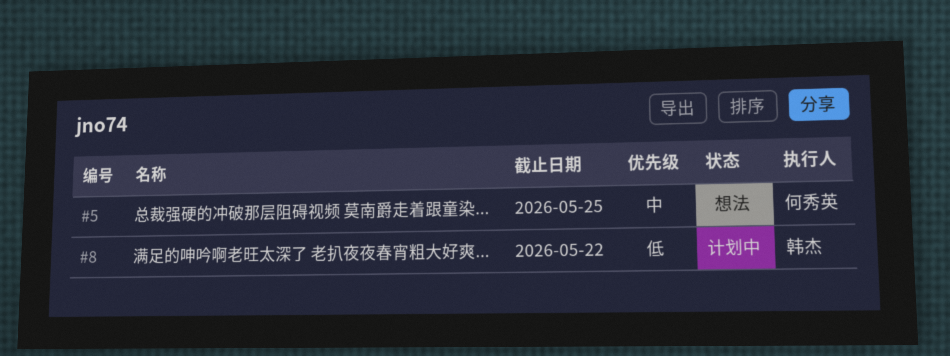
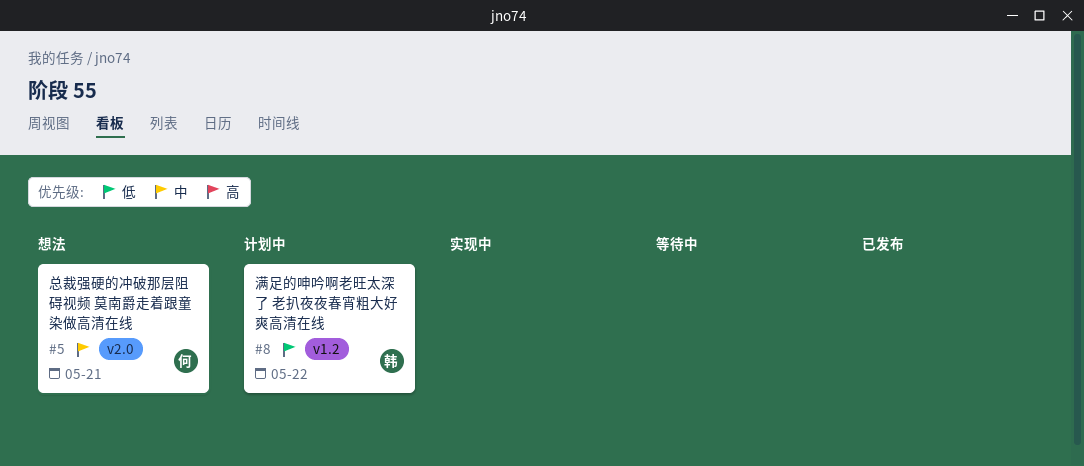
#5, due: May 25 -> May 21

